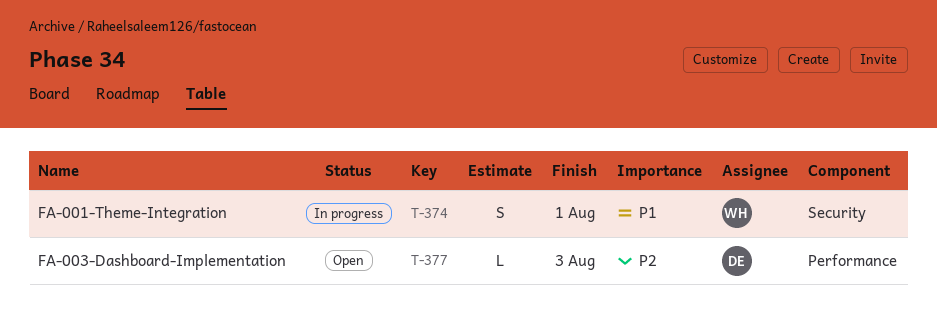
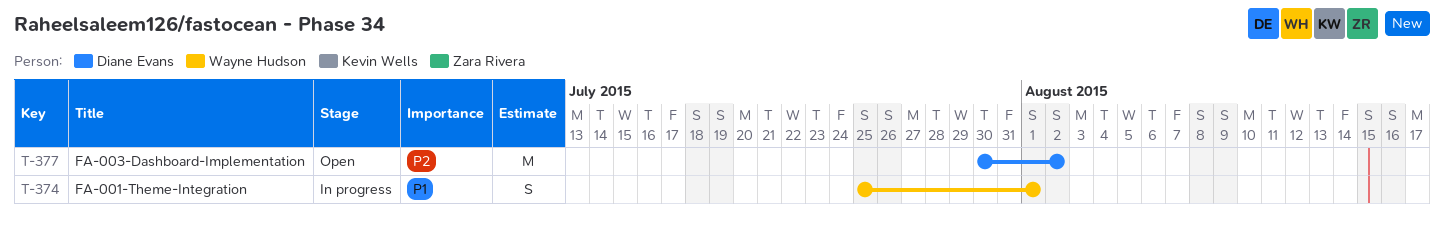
T-377, estimate: L -> M
T-377, due: Aug 3 -> Aug 2

